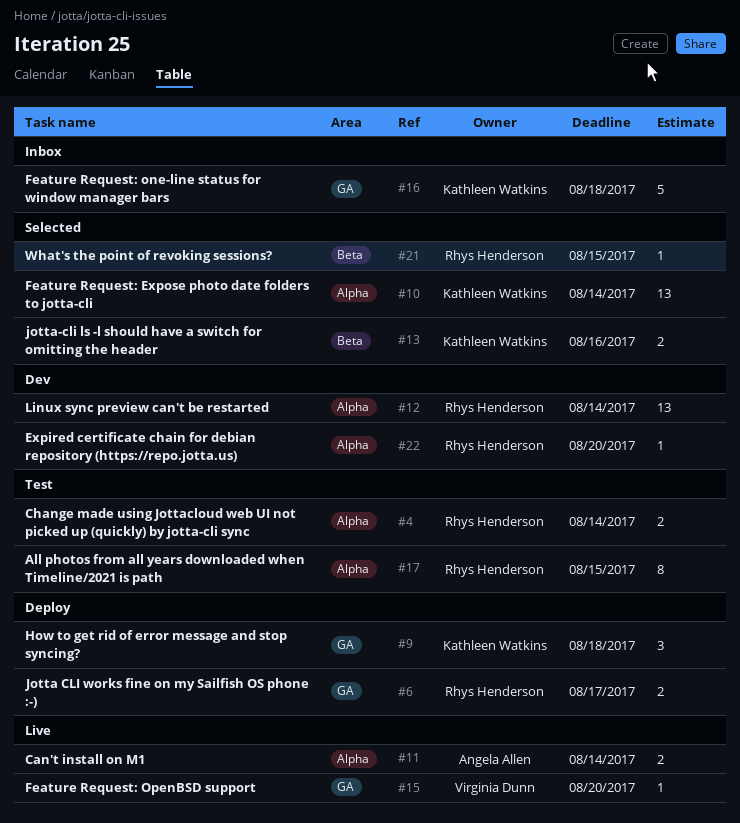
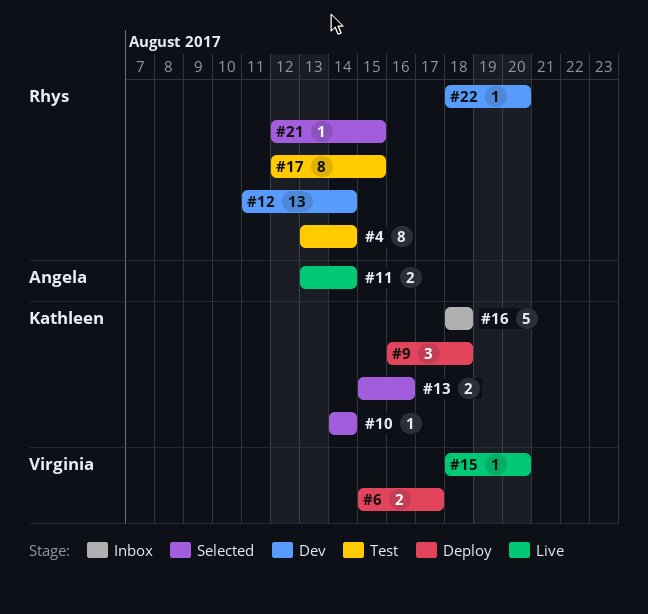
#4, estimate: 2 -> 8
#6, owner: Rhys Henderson -> Virginia Dunn
#10, estimate: 13 -> 1

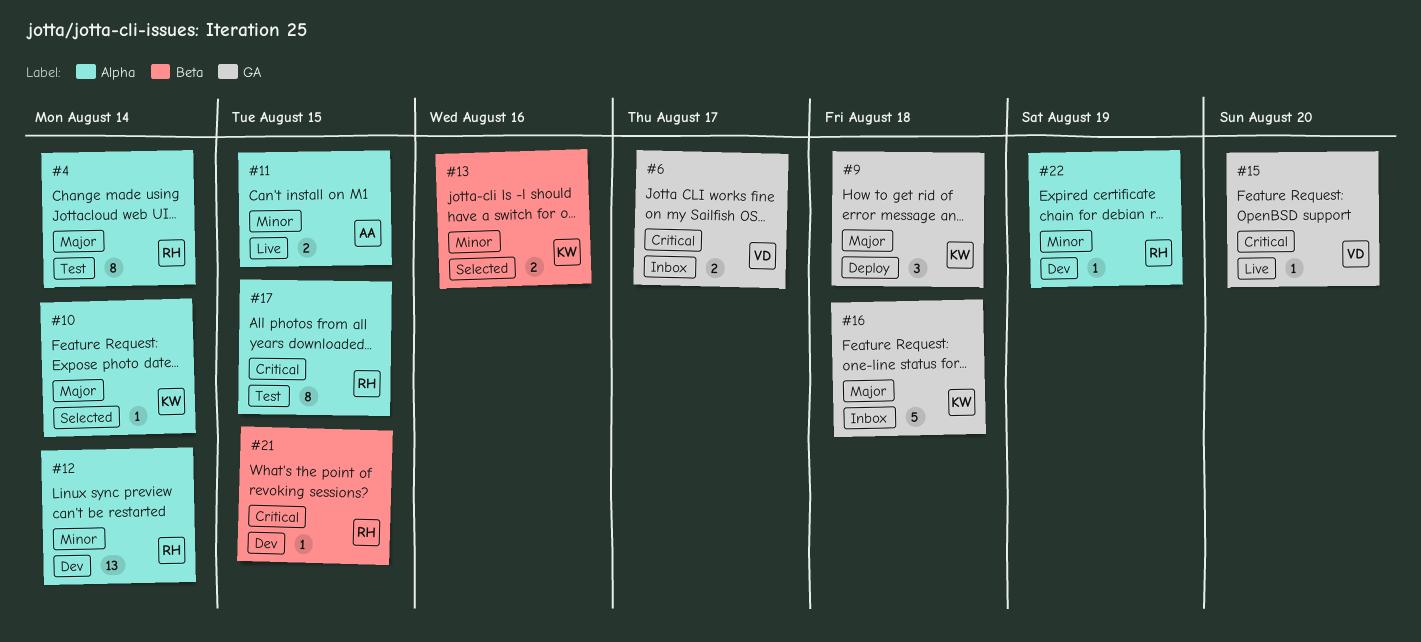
#6, status: Deploy -> Inbox
#11, due: Aug 14 -> Aug 15
#21, status: Selected -> Dev
#22, due: Aug 20 -> Aug 19

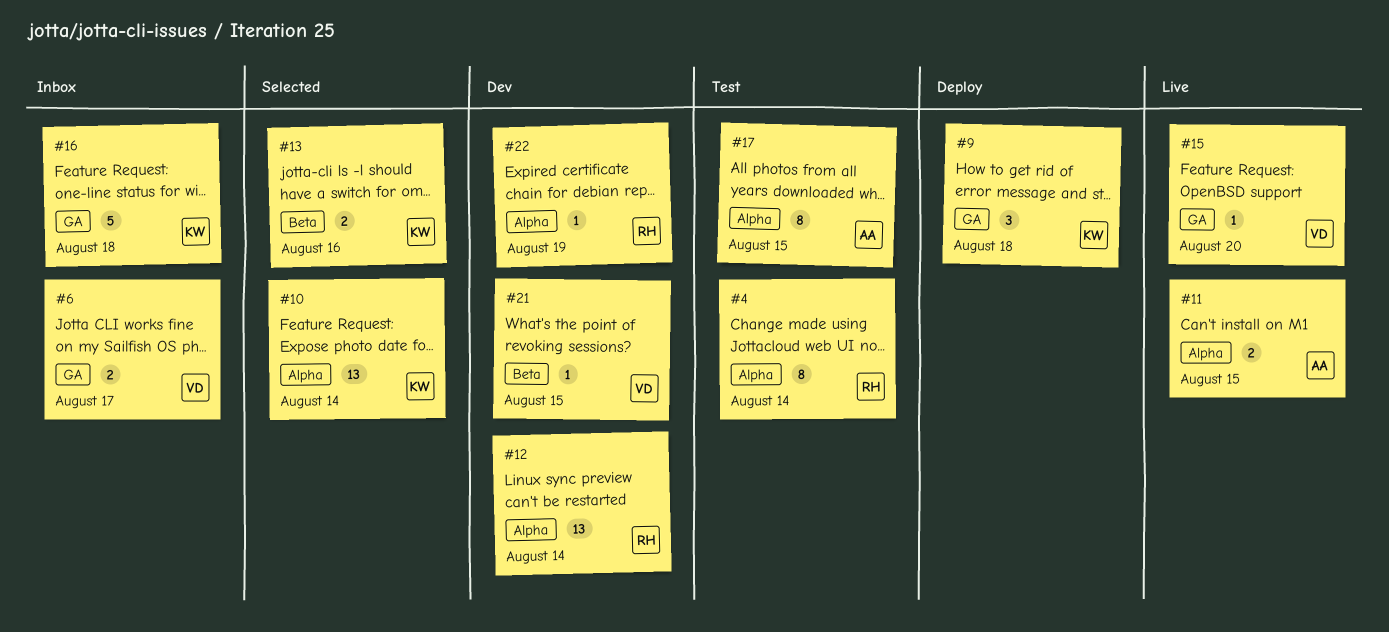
#10, estimate: 1 -> 13
#17, owner: RH -> AA
#21, owner: RH -> VD

